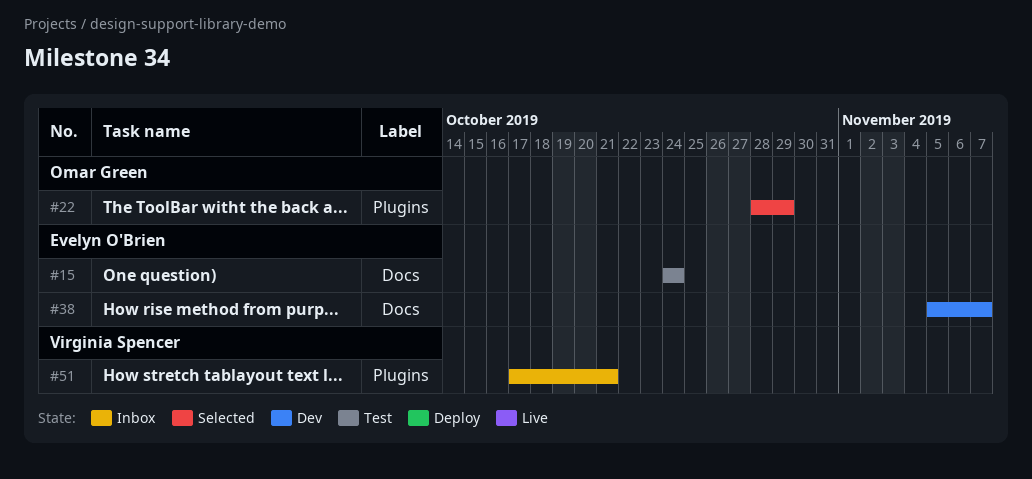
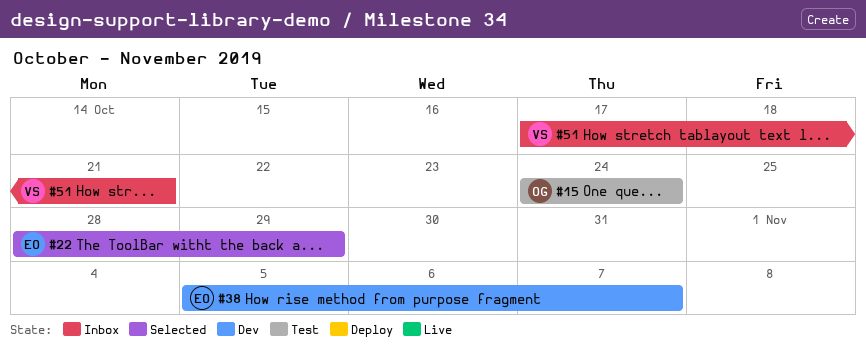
#15, owner: Evelyn O'Brien -> Omar Green
#22, owner: Omar Green -> Evelyn O'Brien

